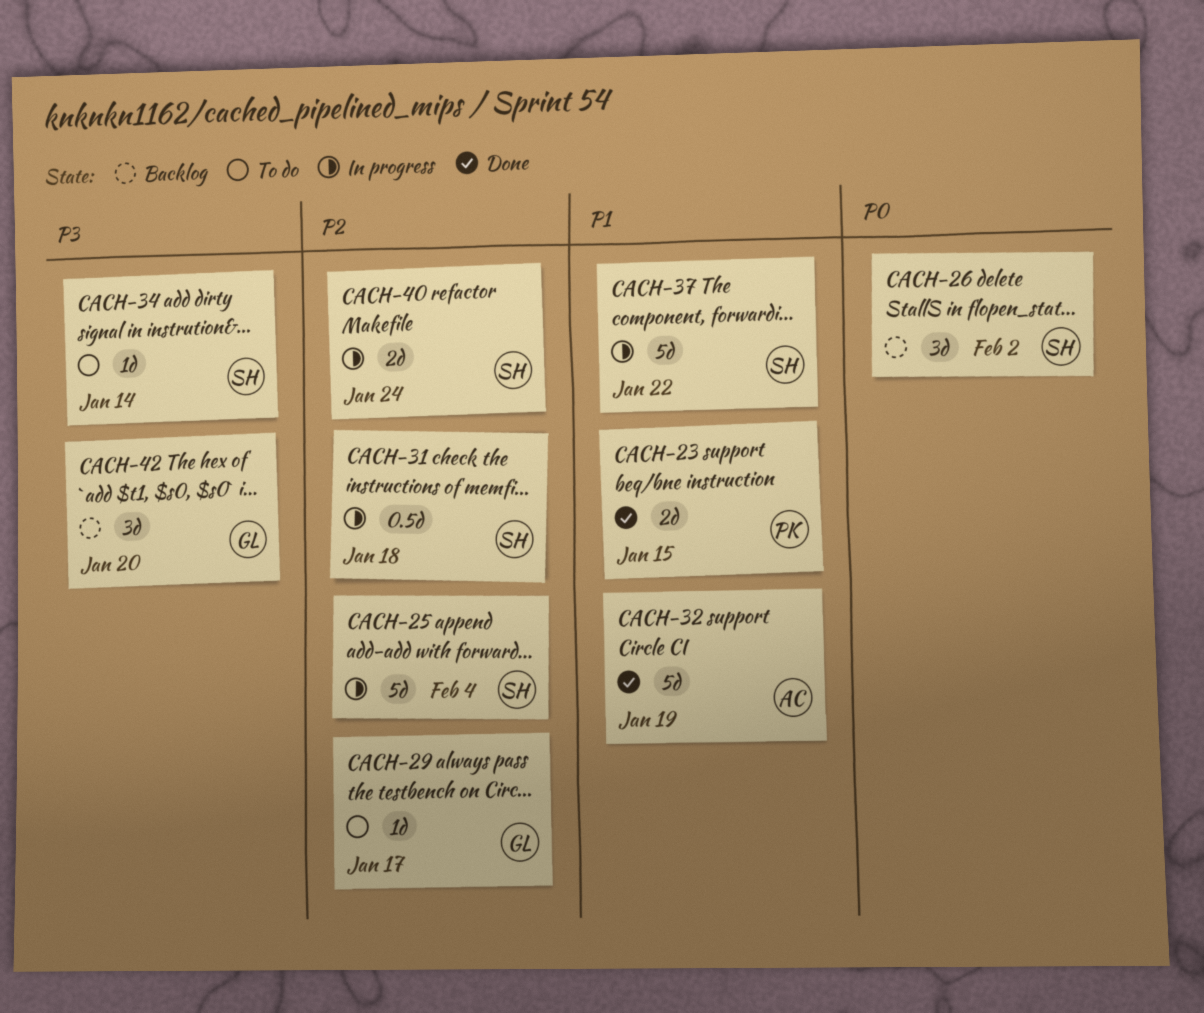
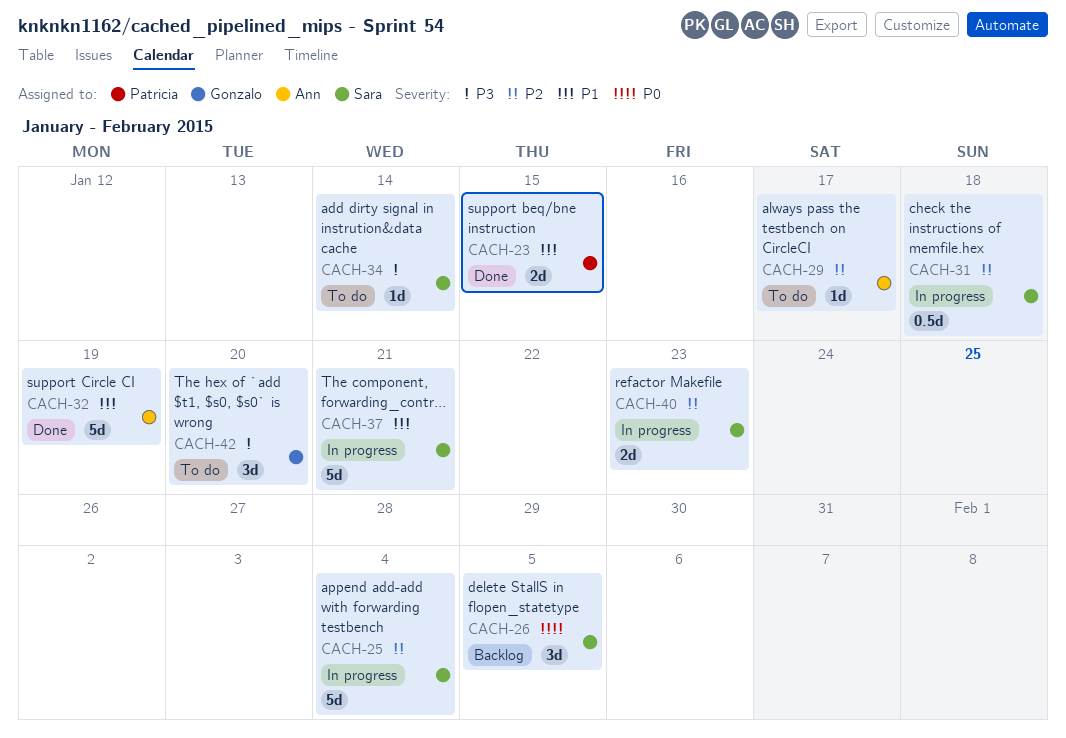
CACH-26, due: Feb 2 -> Feb 5
CACH-29, owner: Gonzalo -> Ann
CACH-37, due: Jan 22 -> Jan 21
CACH-40, due: Jan 24 -> Jan 23
CACH-42, status: Backlog -> To do

